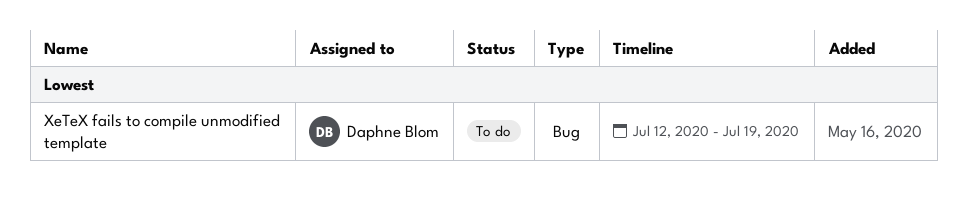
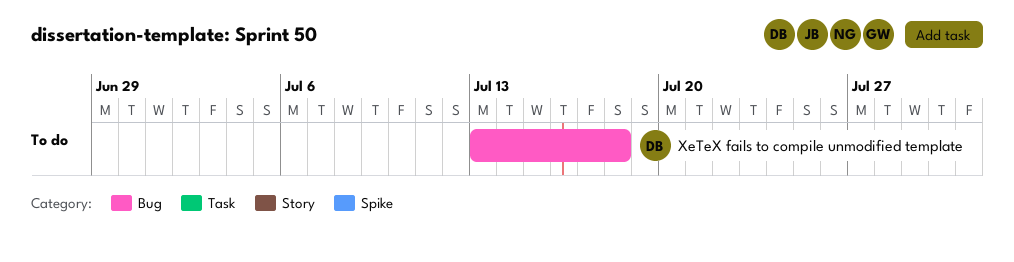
XeTeX fails to compile unmodified template, start: Jul 12 -> Jul 13
XeTeX fails to compile unmodified template, due: Jul 19 -> Jul 18

